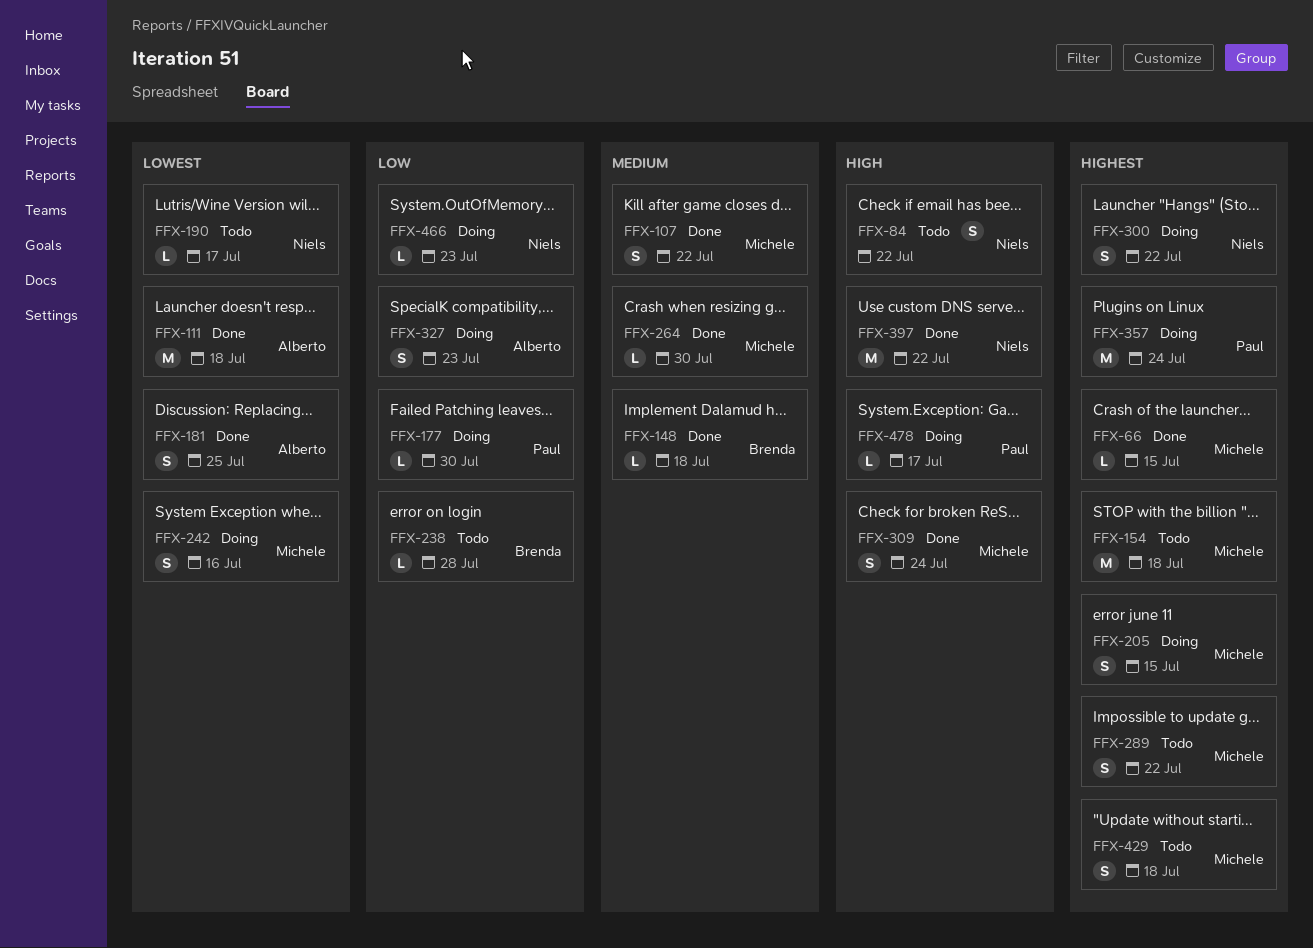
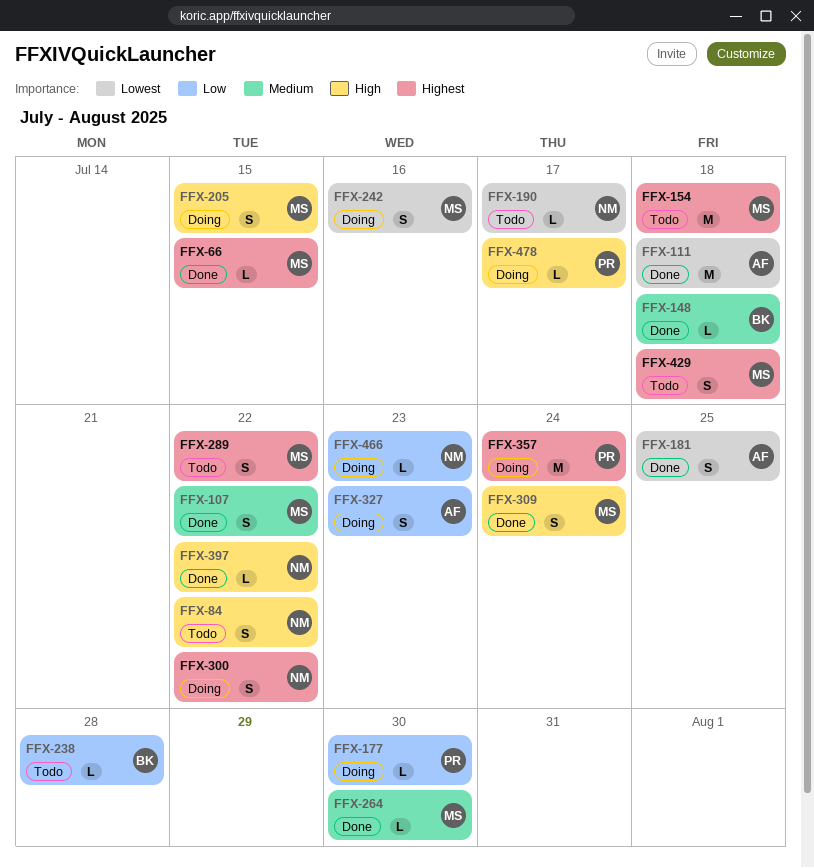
FFX-205, priority: Highest -> High
FFX-397, estimate: M -> L

